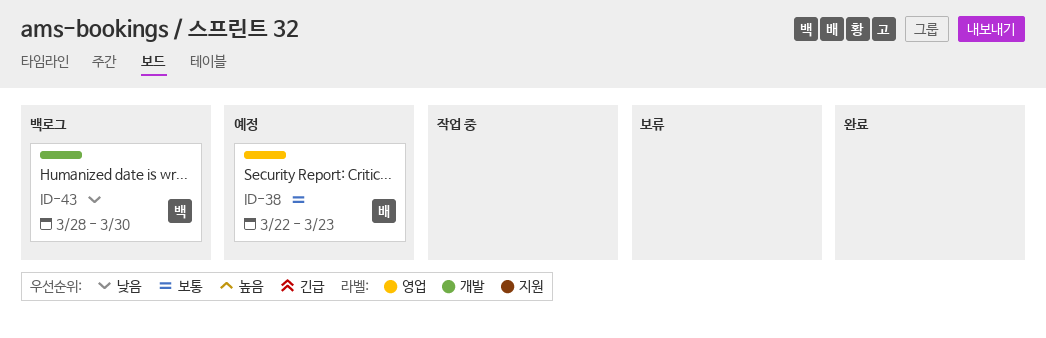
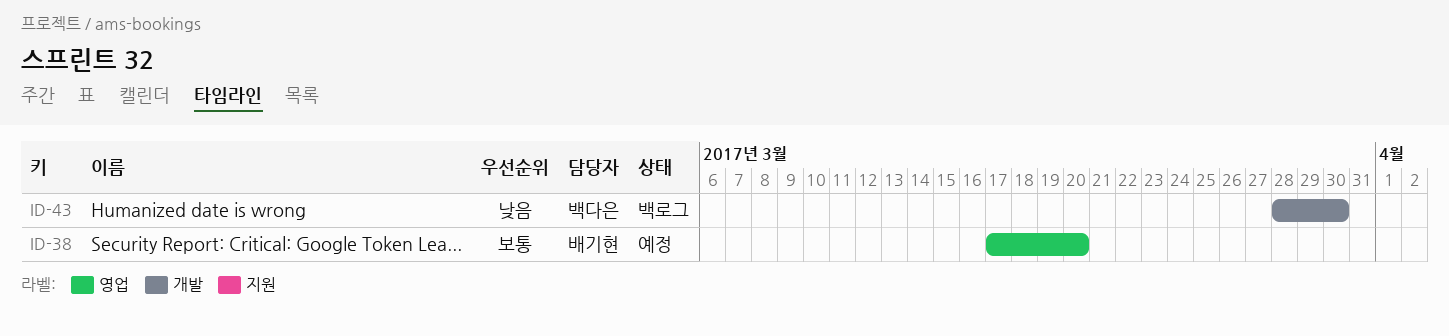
ID-38, start: Mar 22 -> Mar 17
ID-38, due: Mar 23 -> Mar 20

